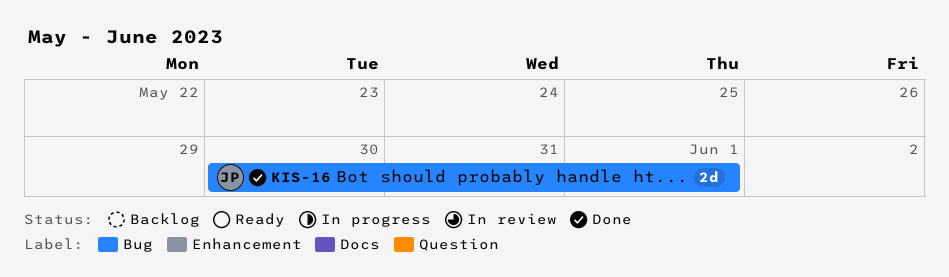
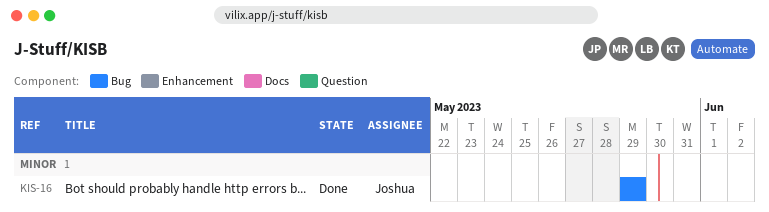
KIS-16, start: May 30 -> May 29
KIS-16, due: Jun 1 -> May 29

